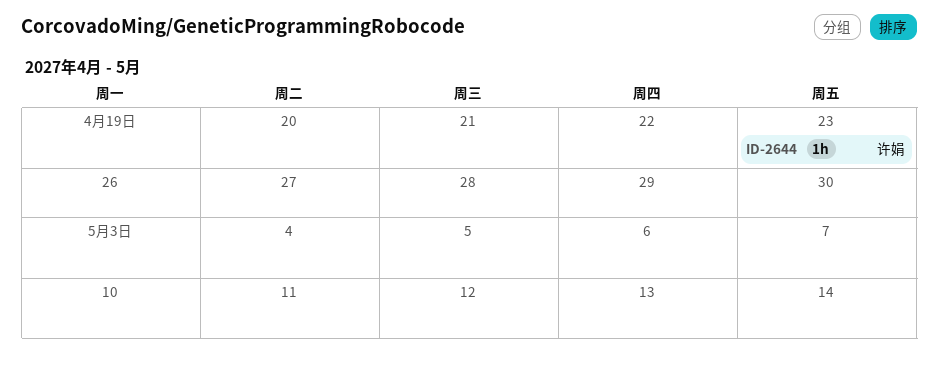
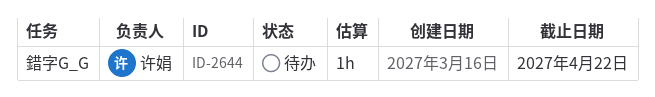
ID-2644, due: Apr 23 -> Apr 22

